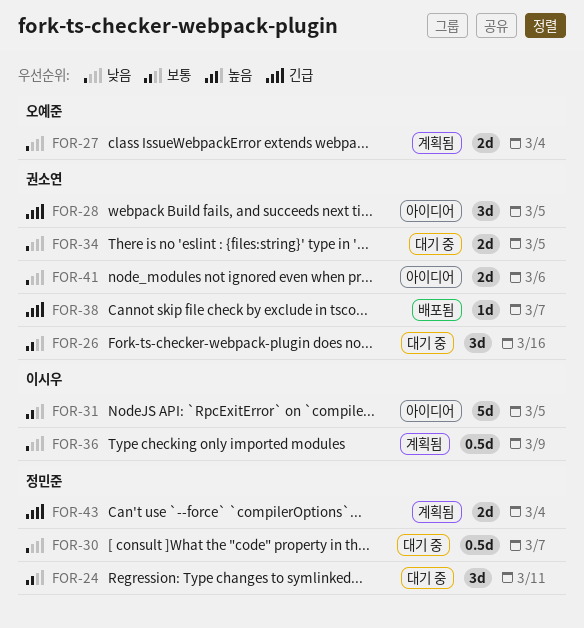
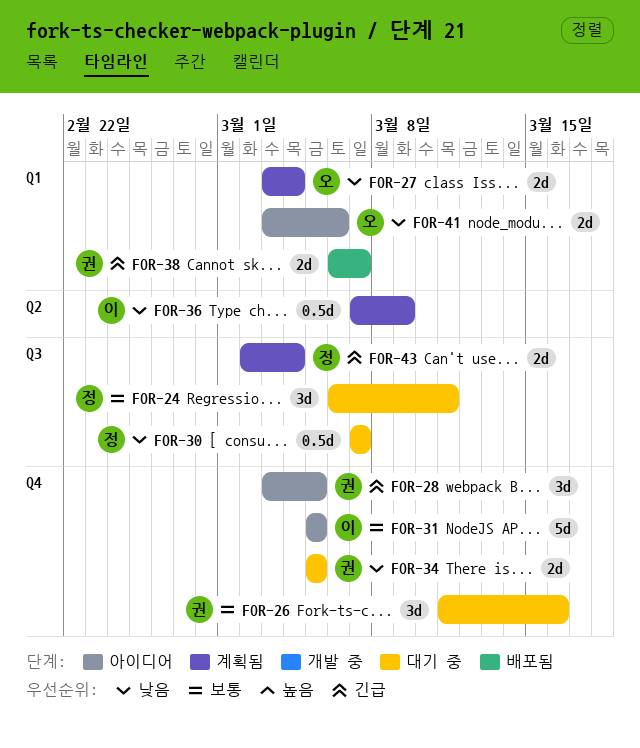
FOR-38, estimate: 1d -> 2d
FOR-41, owner: 권소연 -> 오예준

